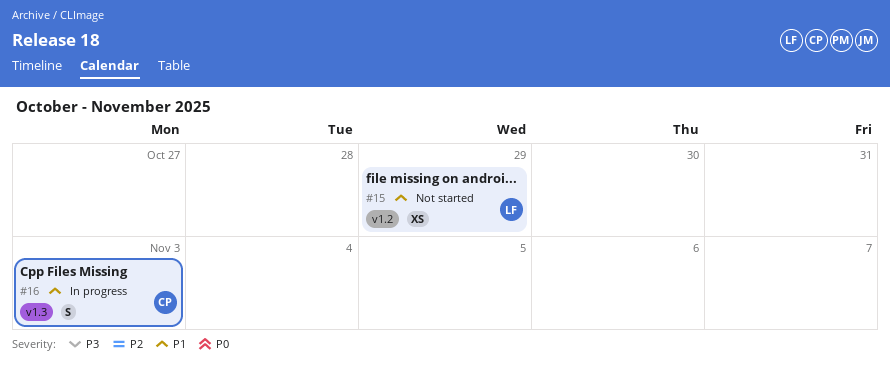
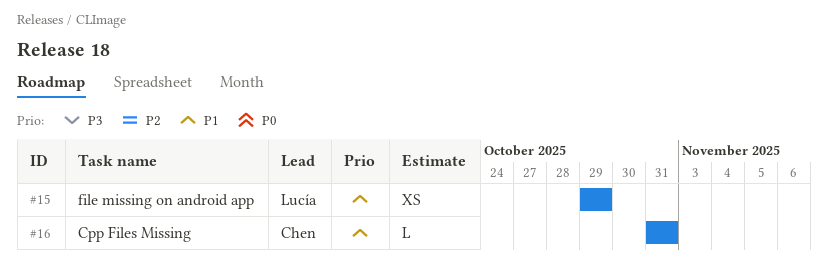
#16, estimate: S -> L
#16, due: Nov 3 -> Oct 31

